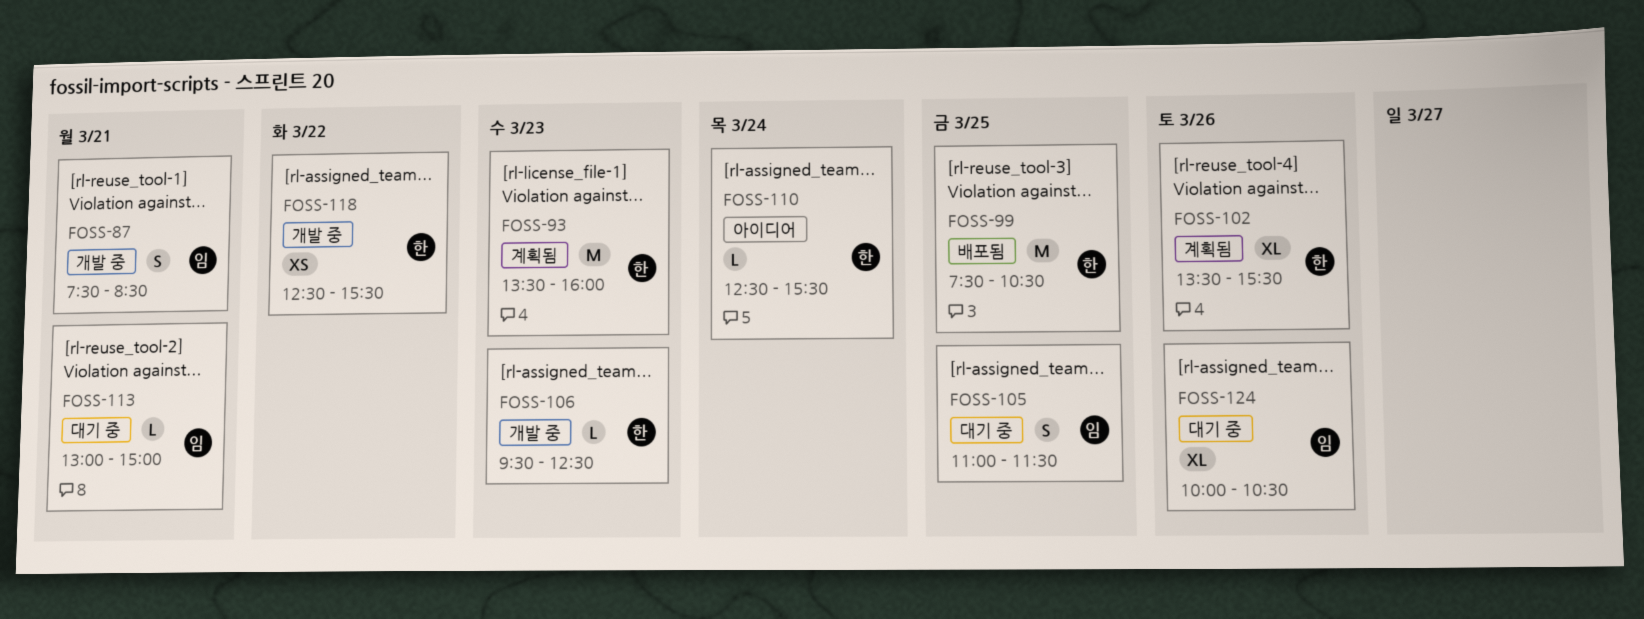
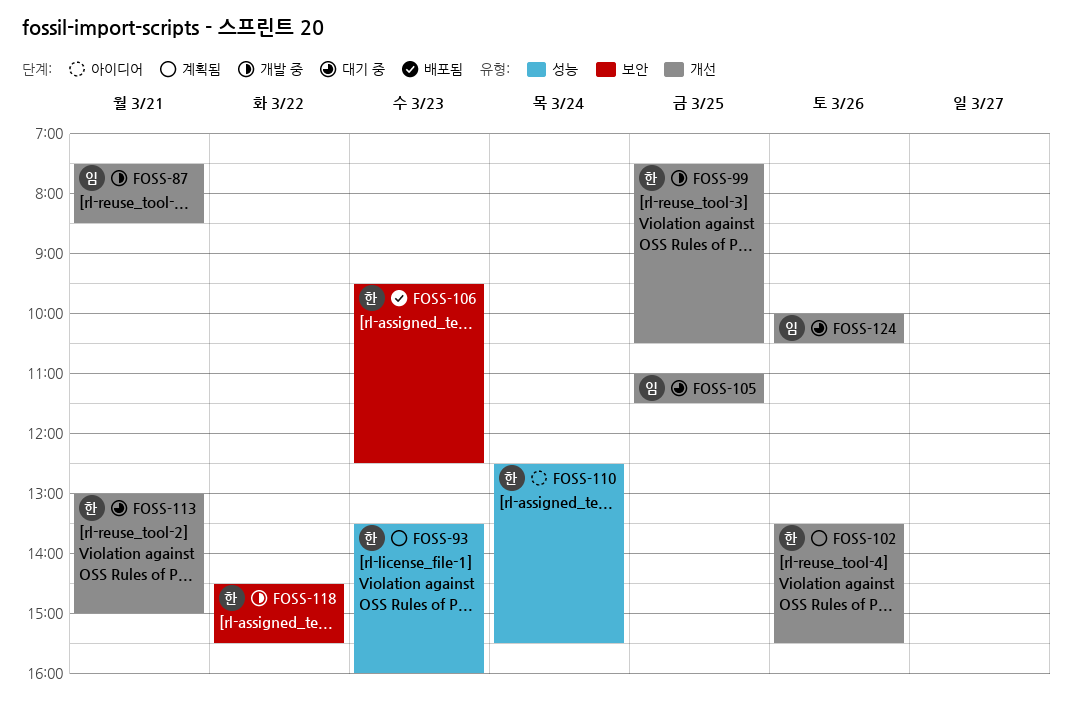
FOSS-99, status: 배포됨 -> 개발 중
FOSS-106, status: 개발 중 -> 배포됨
FOSS-113, owner: 임 -> 한
FOSS-118, begins: 12:30 -> 14:30

